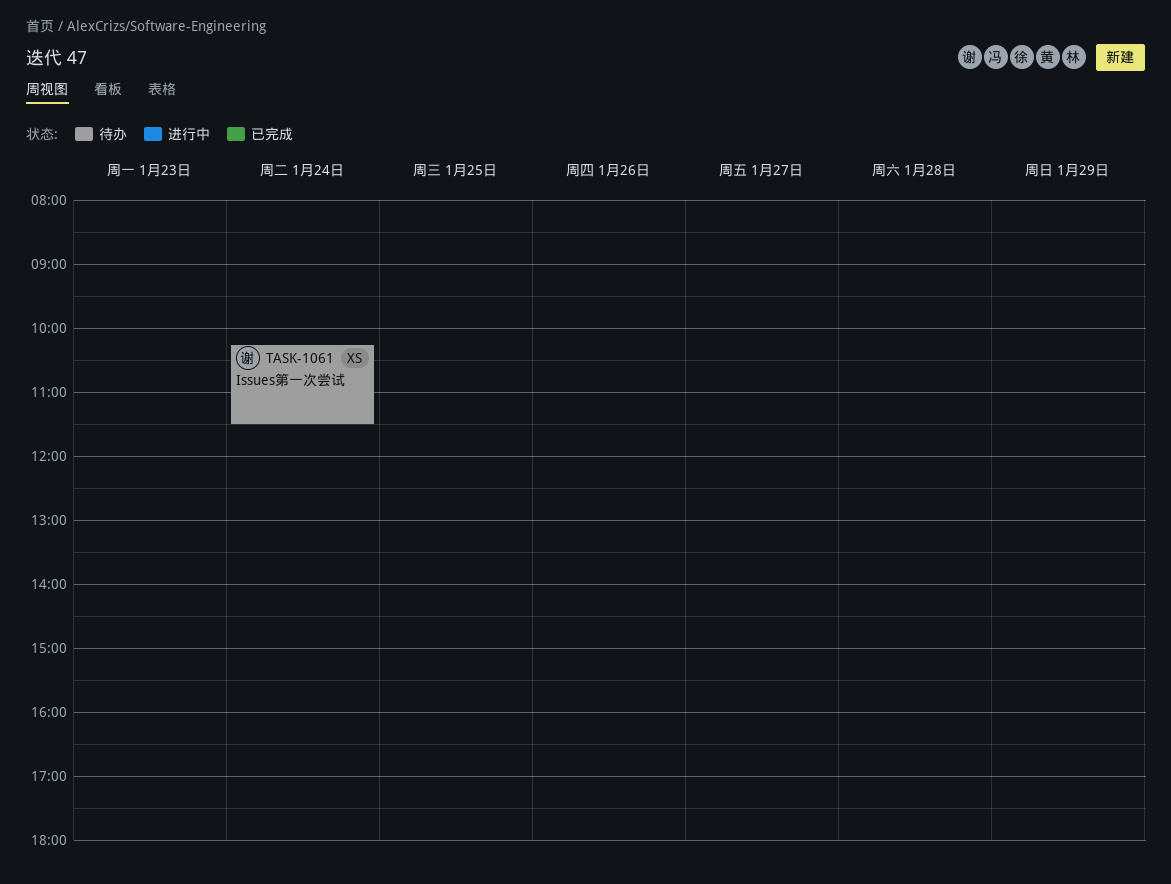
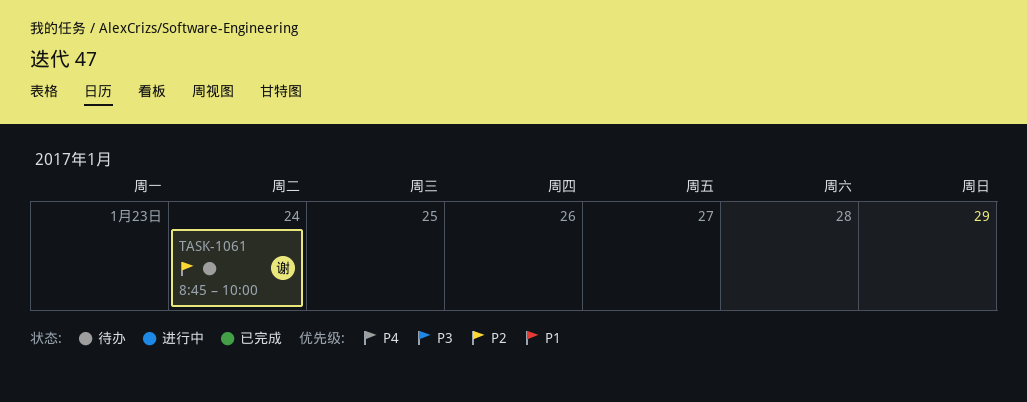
TASK-1061, begins: 10:15 -> 08:45
TASK-1061, ends: 11:30 -> 10:00

